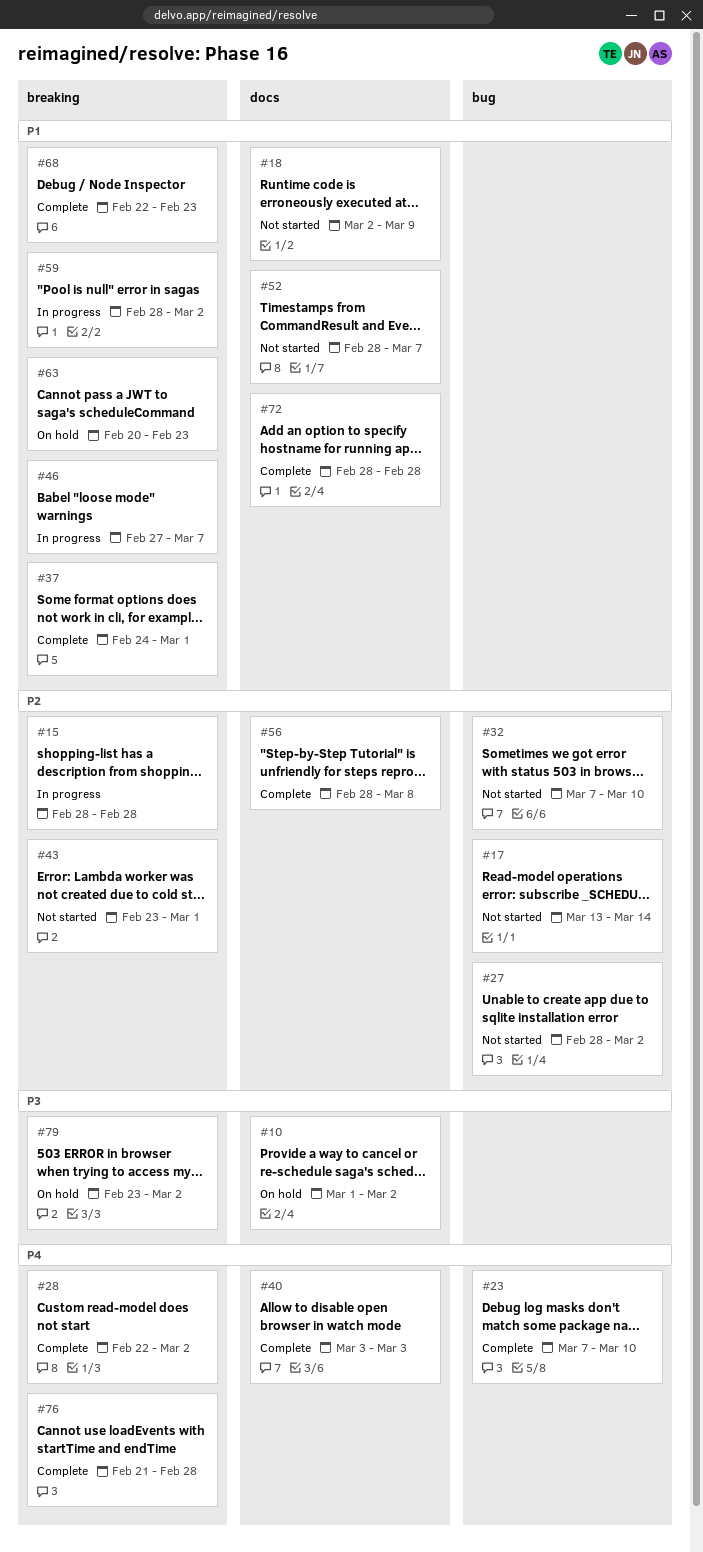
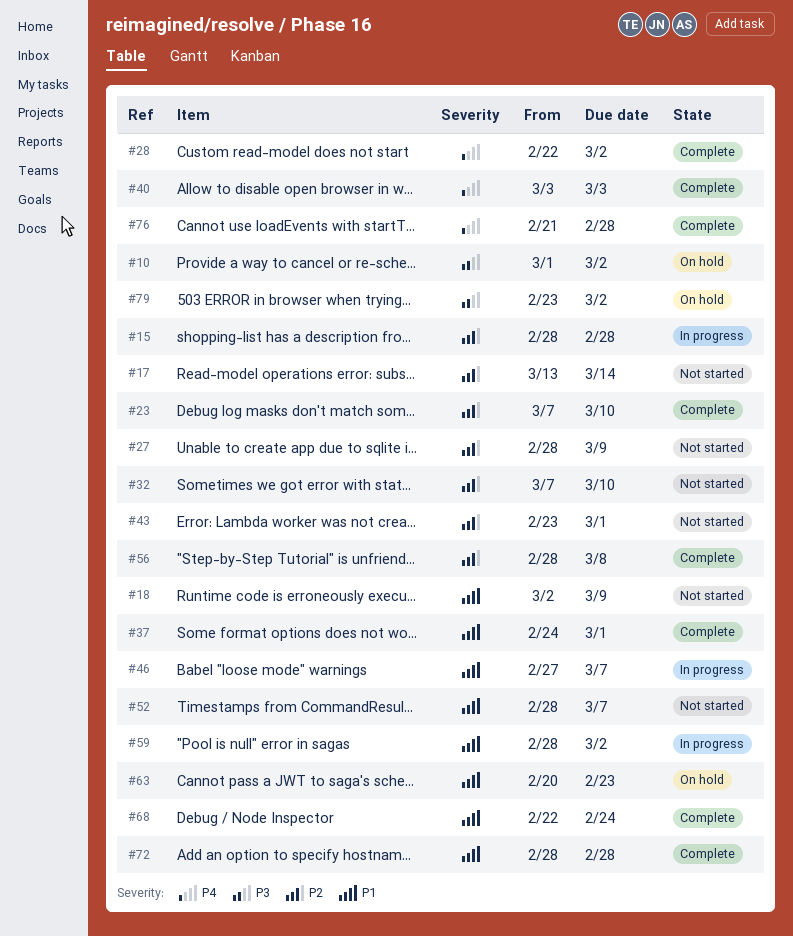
#23, priority: P4 -> P2
#27, due: Mar 2 -> Mar 9
#68, due: Feb 23 -> Feb 24

